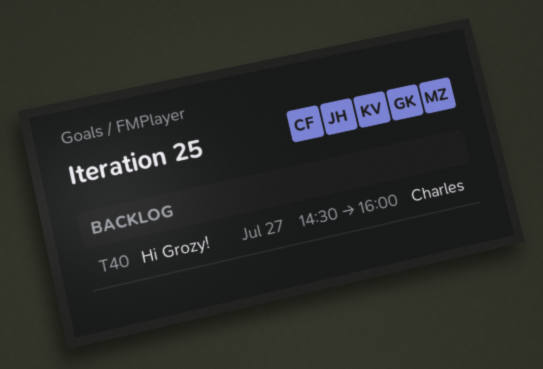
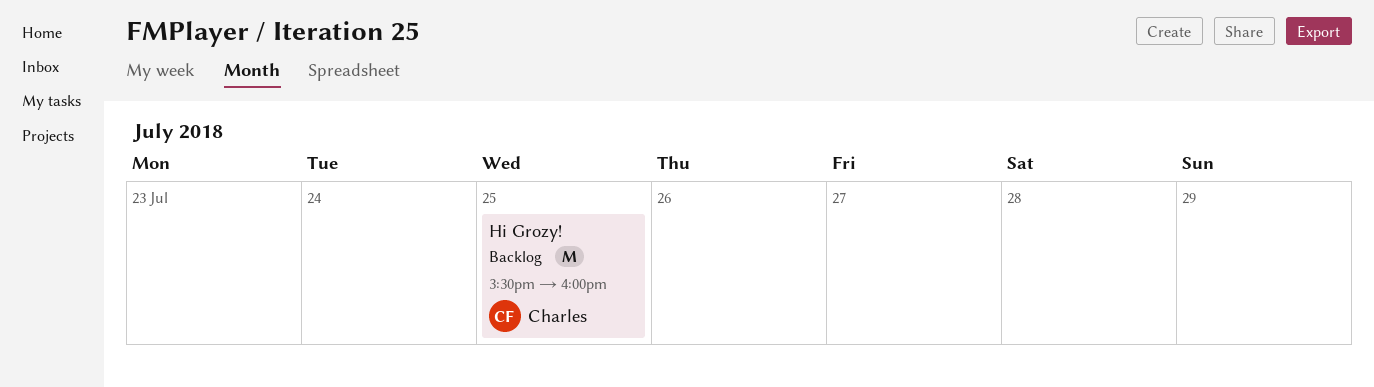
Hi Grozy!, day: Jul 27 -> Jul 25
Hi Grozy!, begins: 14:30 -> 15:30

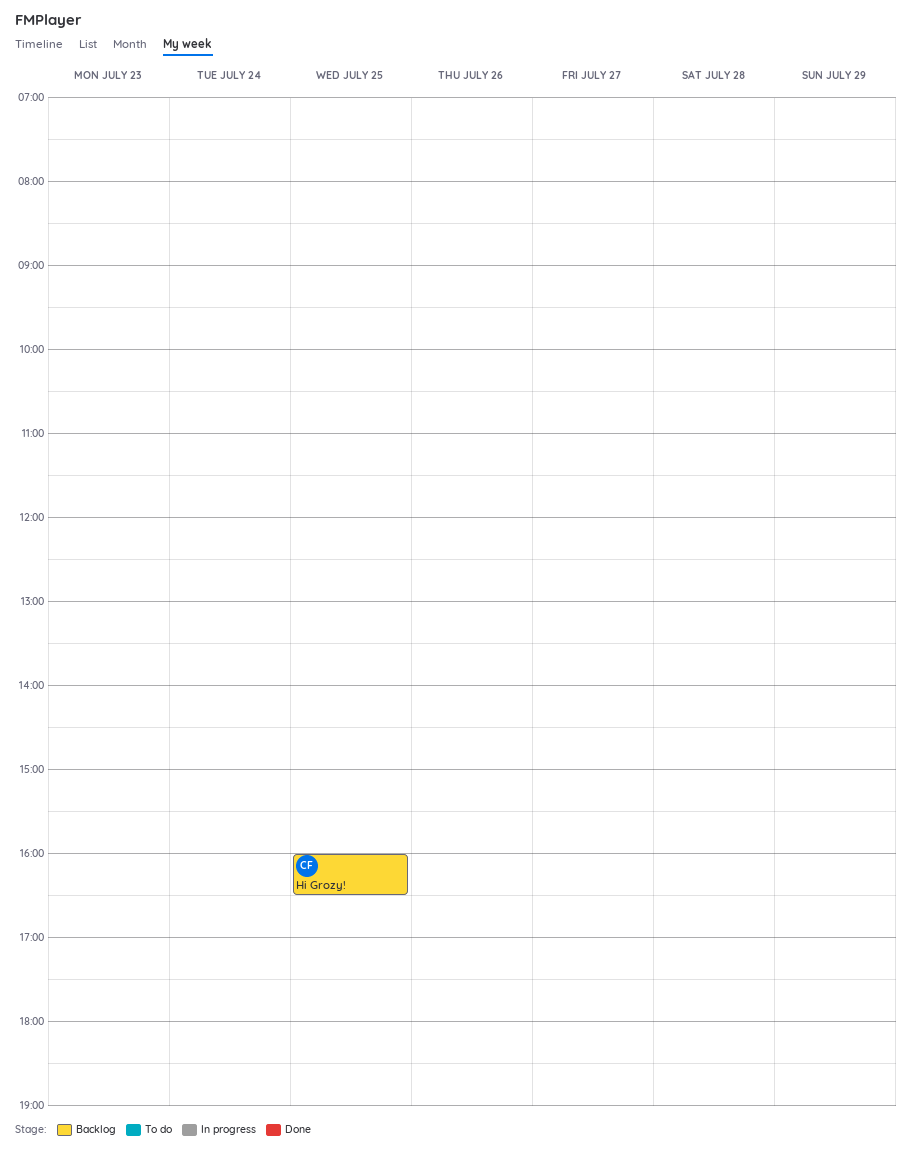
Hi Grozy!, begins: 15:30 -> 16:00
Hi Grozy!, ends: 16:00 -> 16:30

